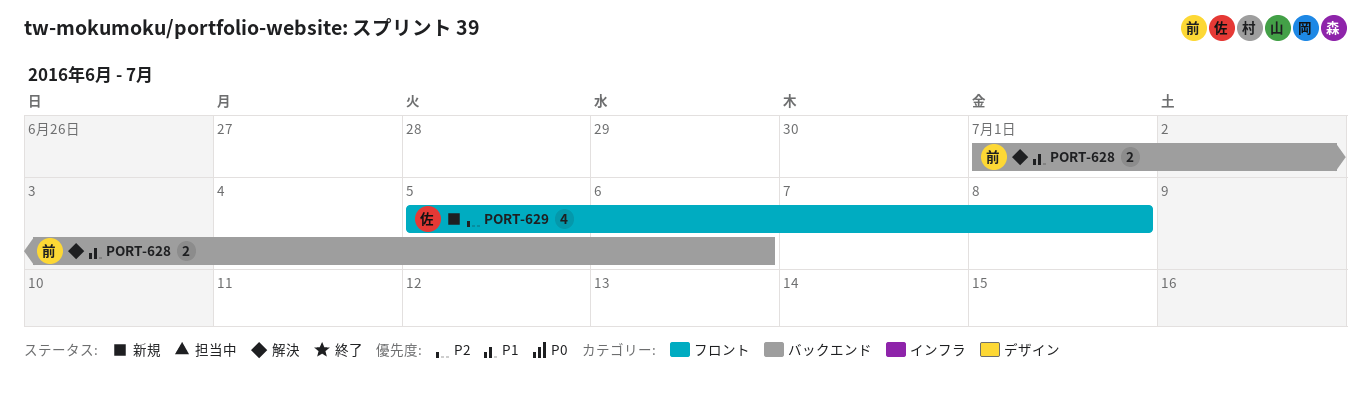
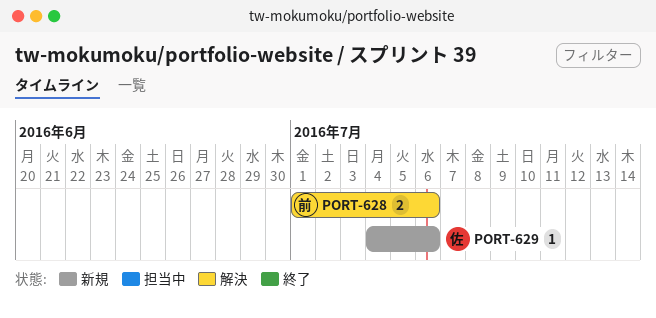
PORT-629, estimate: 4 -> 1
PORT-629, start: Jul 5 -> Jul 4
PORT-629, due: Jul 8 -> Jul 6

